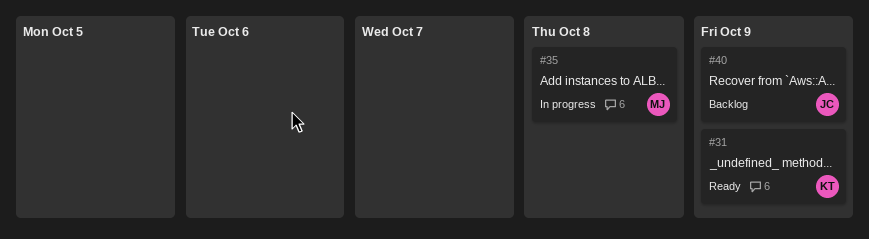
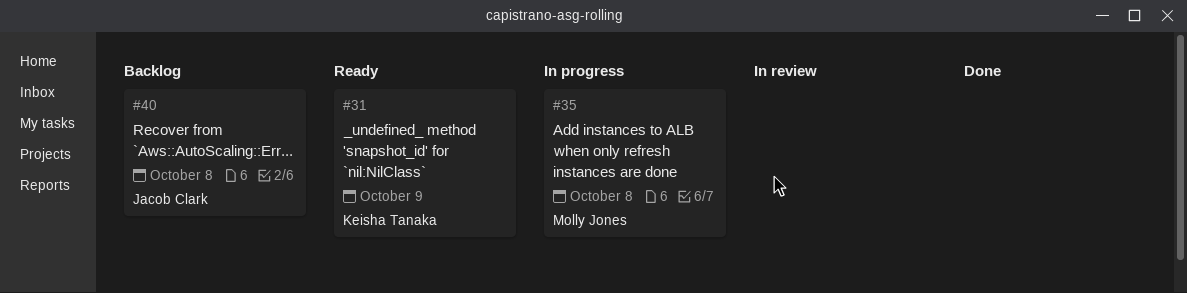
#40, due: Oct 9 -> Oct 8

